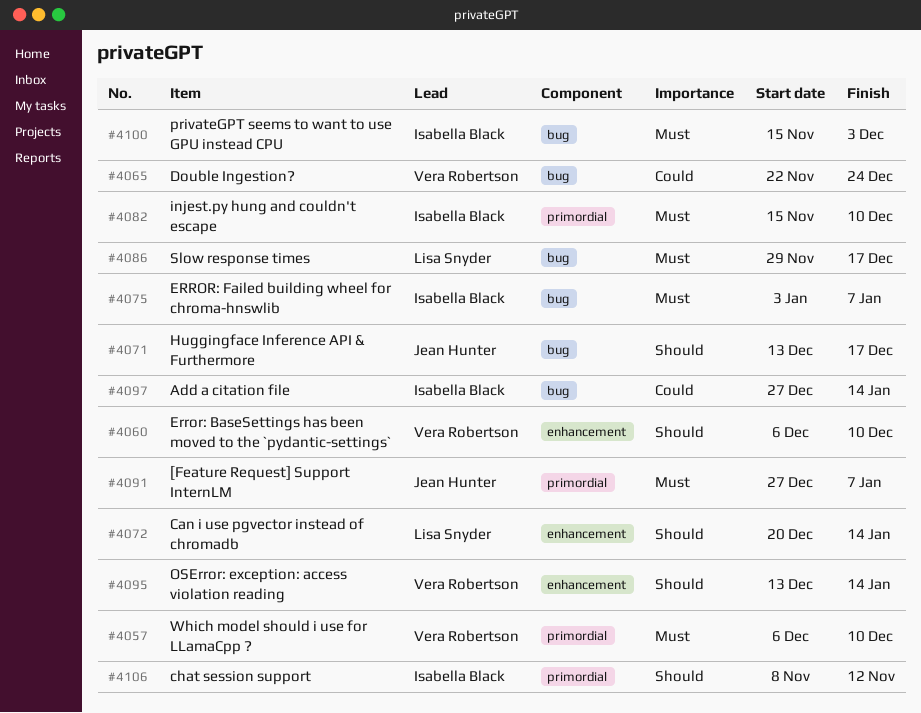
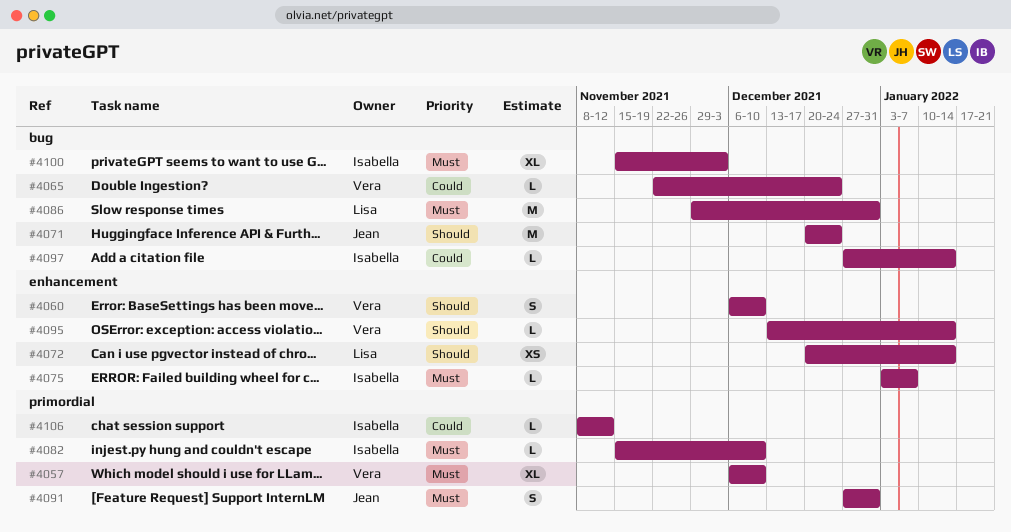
#4071, start: Dec 13 -> Dec 20
#4071, due: Dec 17 -> Dec 24
#4075, label: bug -> enhancement
#4086, due: Dec 17 -> Dec 31
#4091, due: Jan 7 -> Dec 31
#4106, priority: Should -> Could

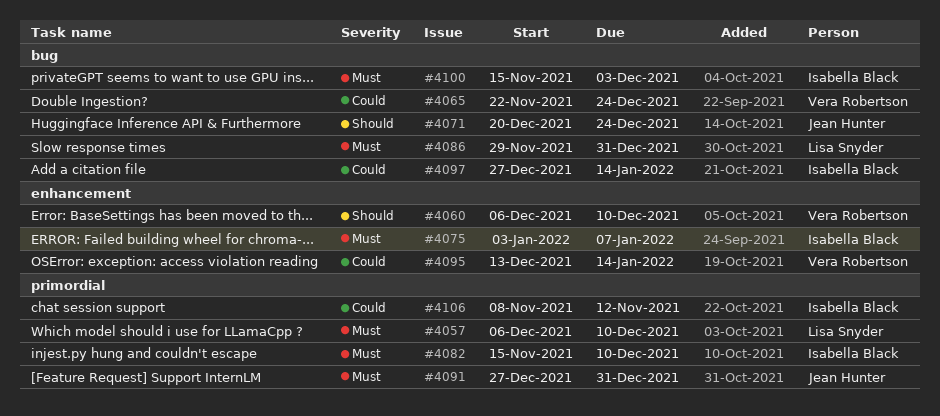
#4057, owner: Vera Robertson -> Lisa Snyder
#4072: present -> none
#4095, priority: Should -> Could

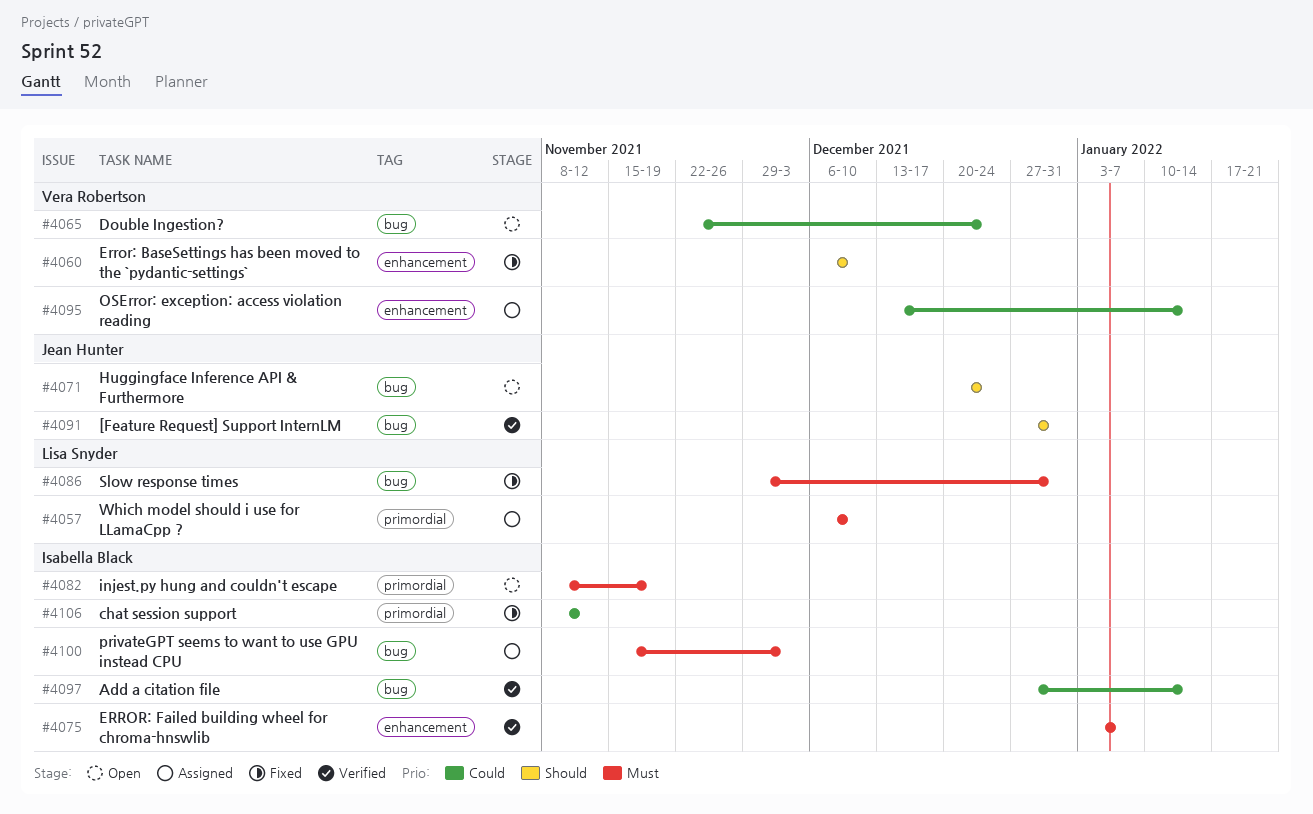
#4082, start: Nov 15 -> Nov 8
#4082, due: Dec 10 -> Nov 19
#4091, priority: Must -> Should
#4091, label: primordial -> bug

